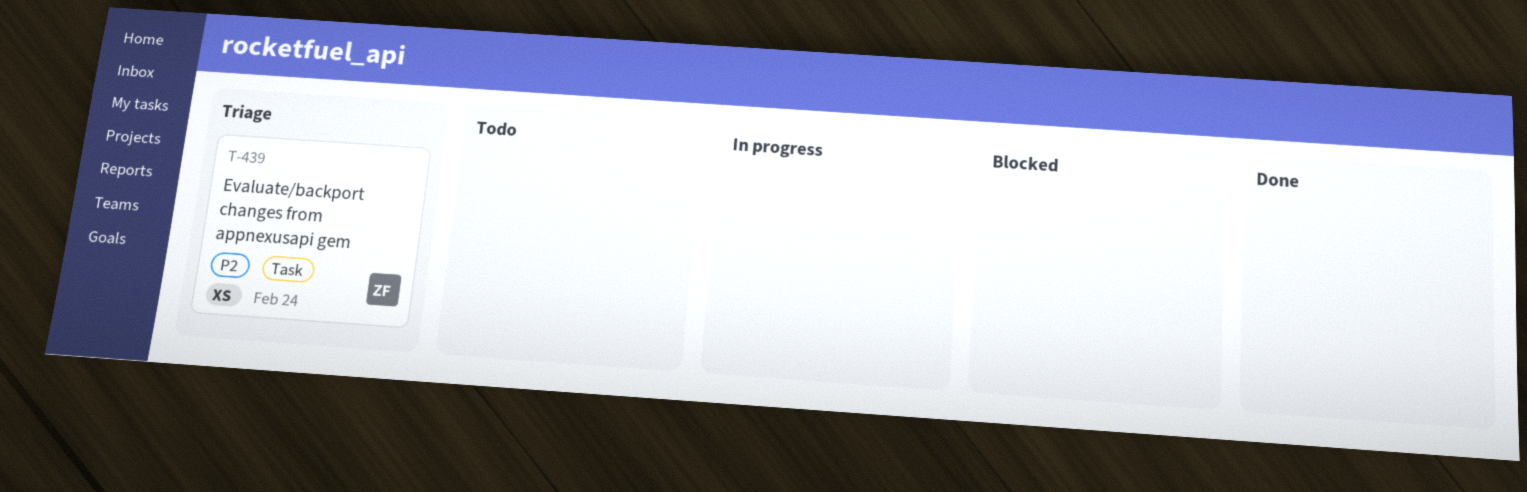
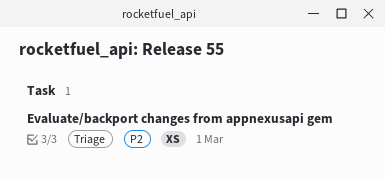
Evaluate/backport changes from appnexusapi gem, due: Feb 24 -> Mar 1

